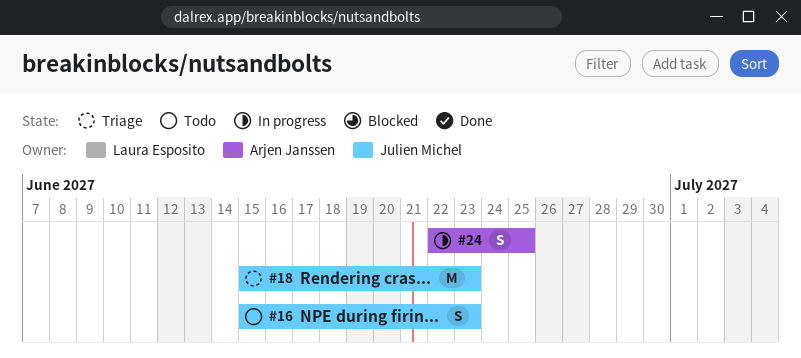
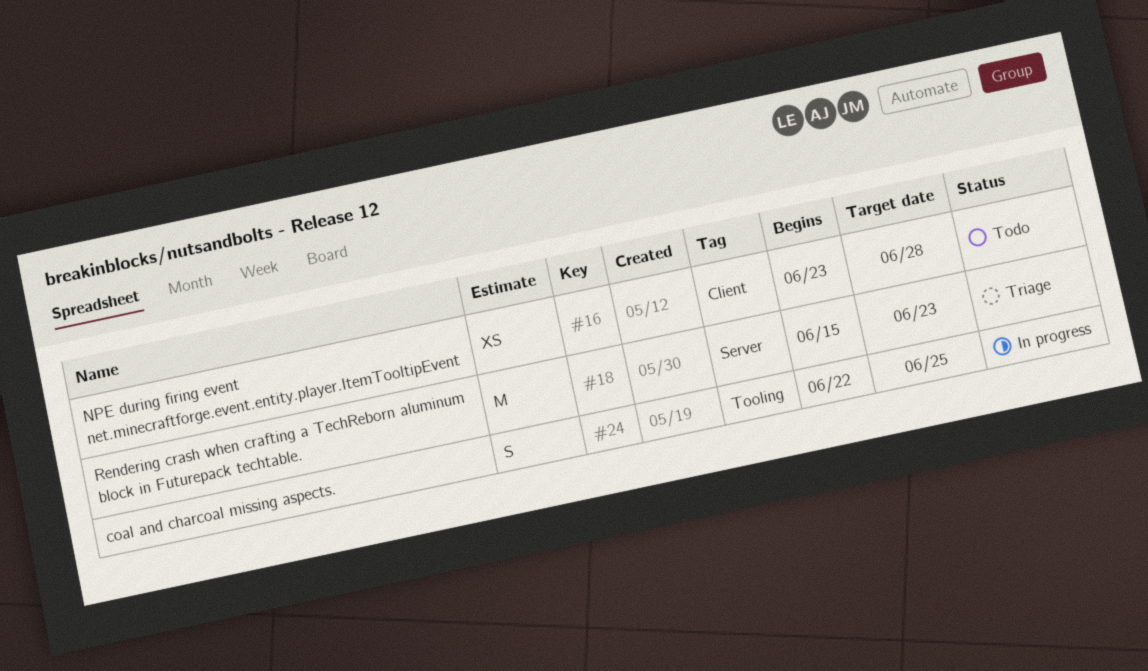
#16, estimate: S -> XS
#16, start: Jun 15 -> Jun 23
#16, due: Jun 23 -> Jun 28

